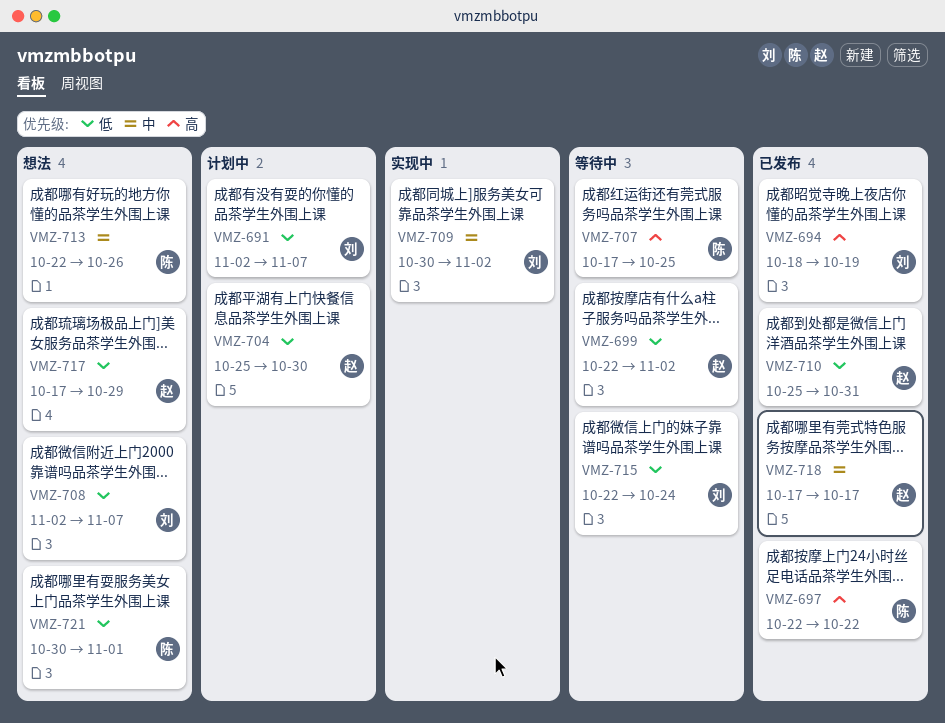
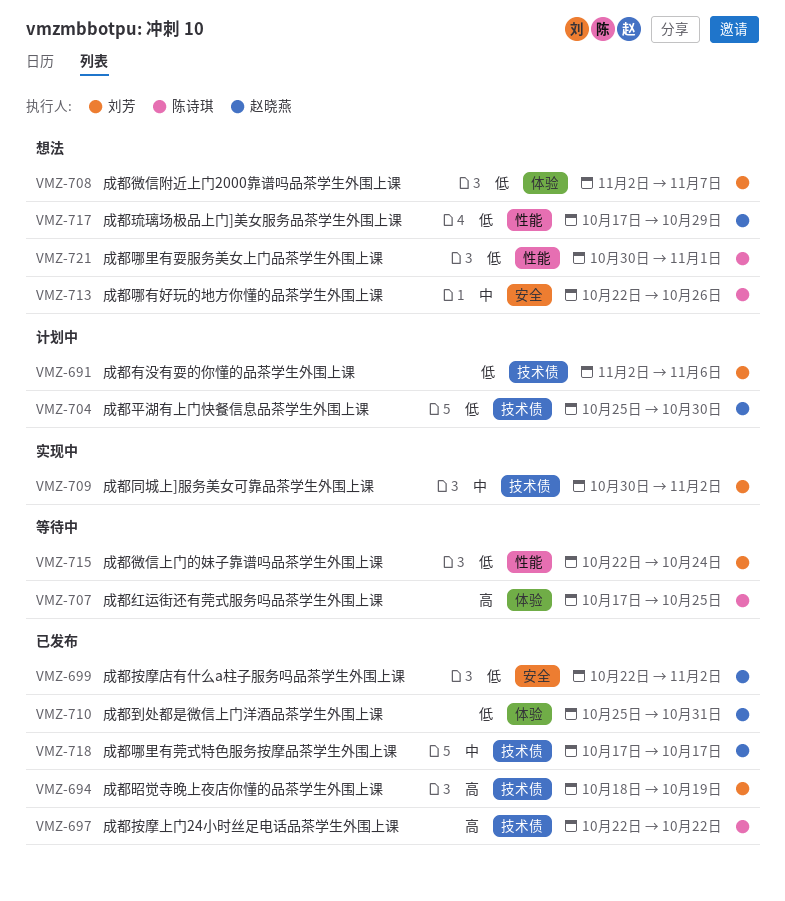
VMZ-691, due: Nov 7 -> Nov 6
VMZ-699, status: 等待中 -> 已发布

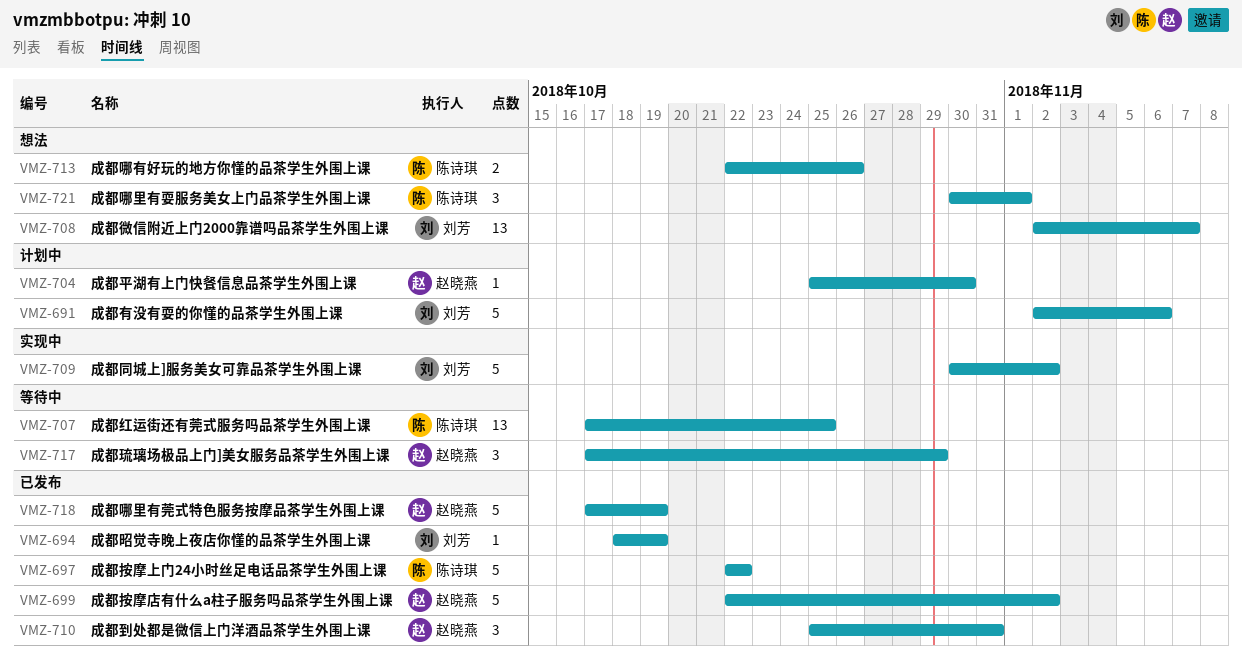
VMZ-715: present -> none
VMZ-717, status: 想法 -> 等待中
VMZ-718, due: Oct 17 -> Oct 19

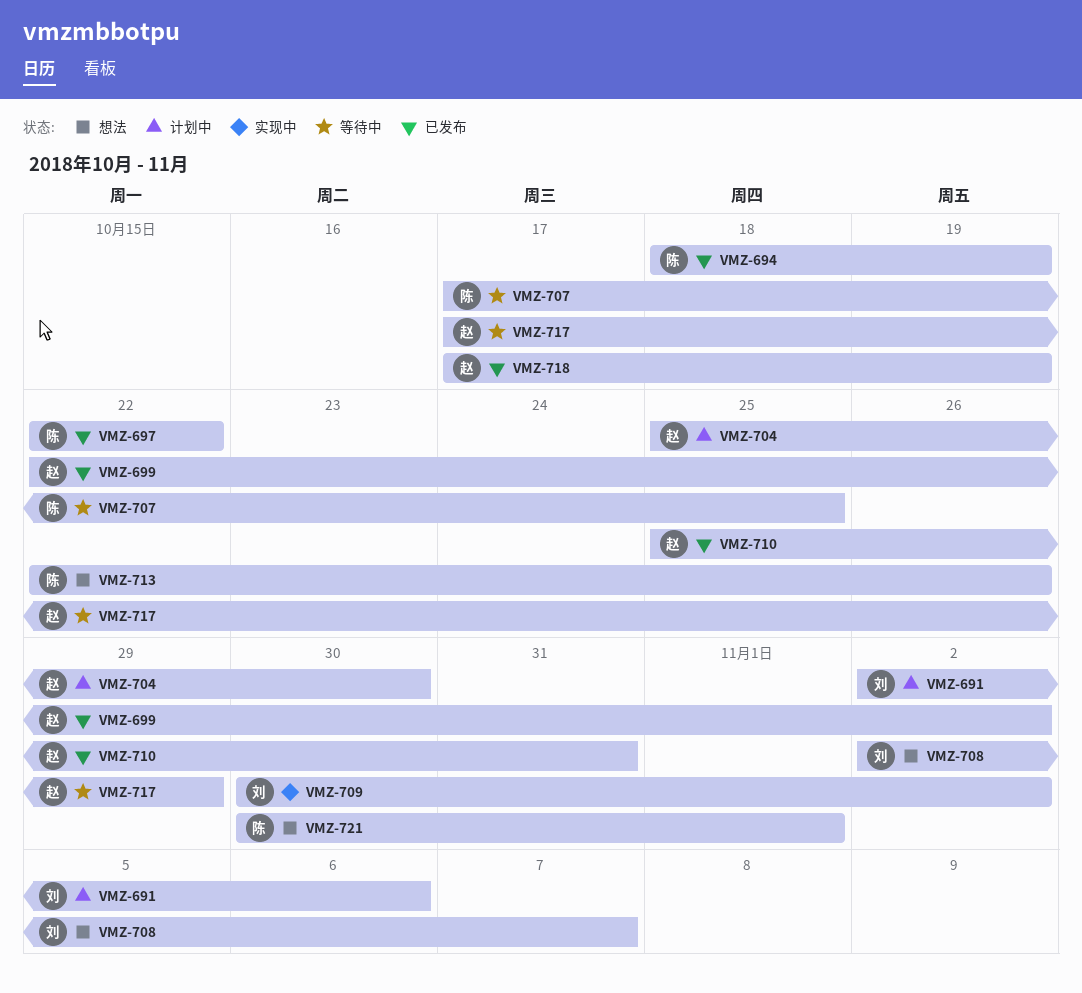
VMZ-694, owner: 刘芳 -> 陈诗琪

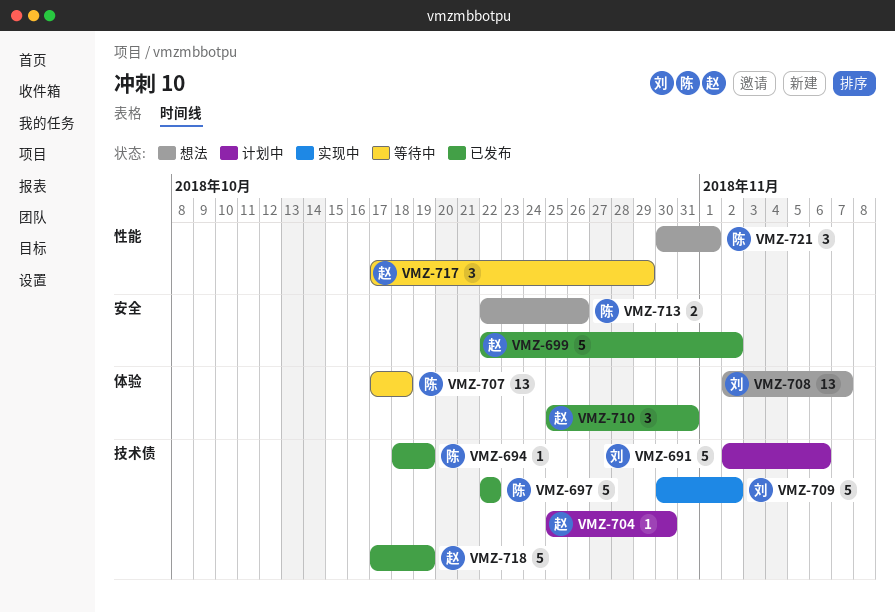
VMZ-707, due: Oct 25 -> Oct 18

